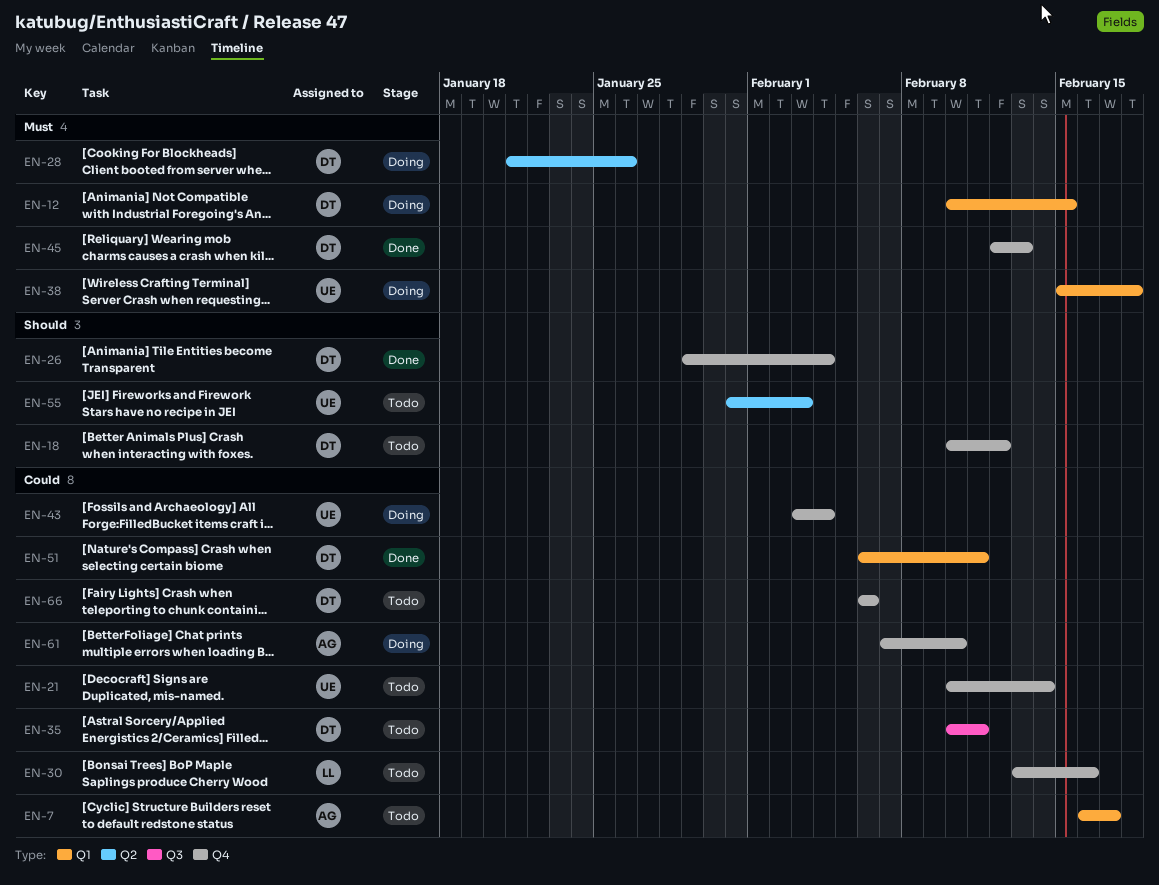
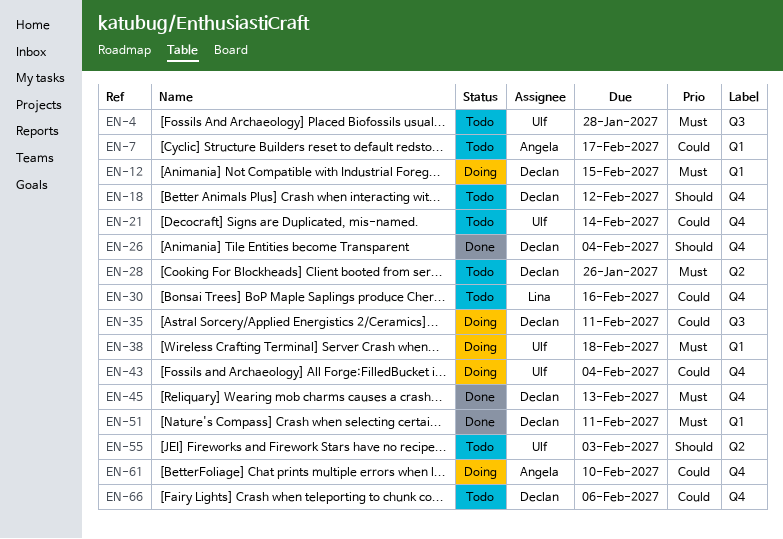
EN-4: none -> present
EN-28, status: Doing -> Todo
EN-35, status: Todo -> Doing
EN-51, priority: Could -> Must

